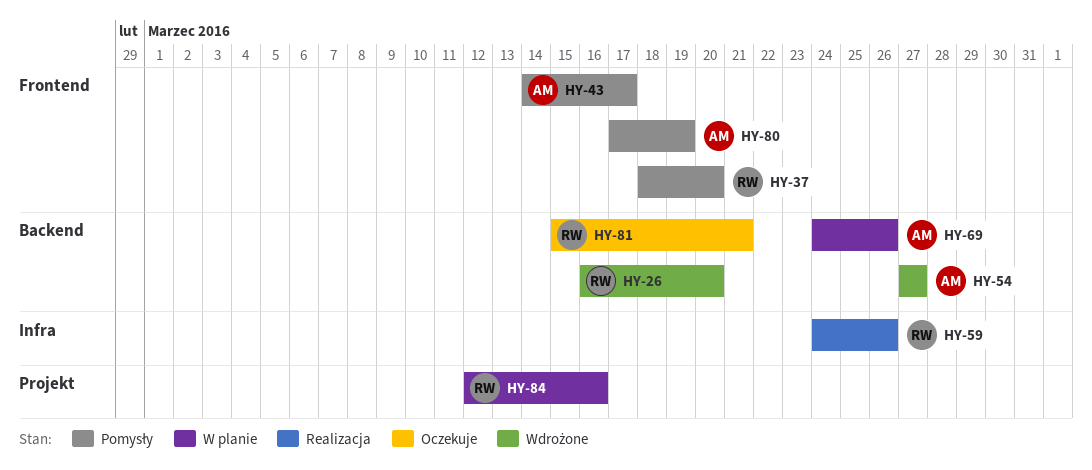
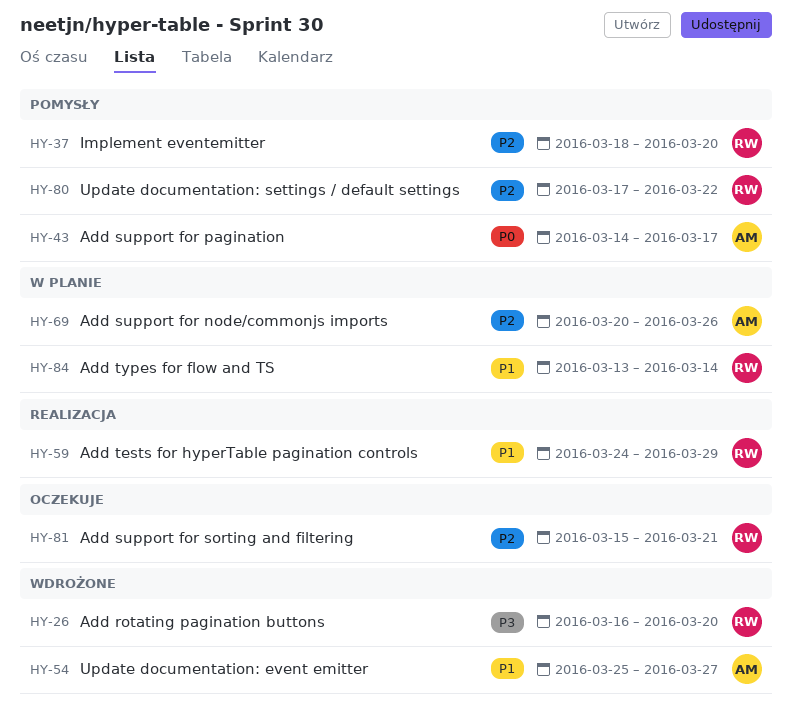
HY-54, start: Mar 27 -> Mar 25
HY-59, due: Mar 26 -> Mar 29
HY-69, start: Mar 24 -> Mar 20
HY-80, owner: AM -> RW
HY-80, due: Mar 19 -> Mar 22
HY-84, start: Mar 12 -> Mar 13
HY-84, due: Mar 16 -> Mar 14

